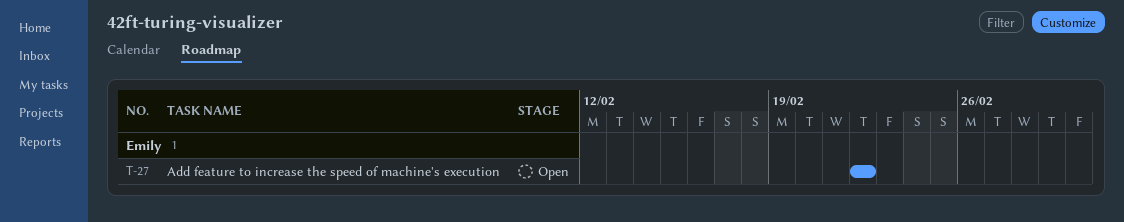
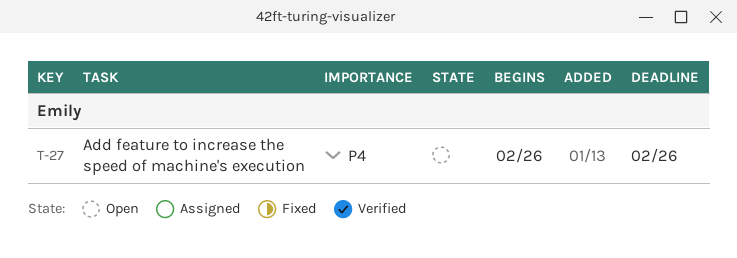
T-27, start: Feb 22 -> Feb 26
T-27, due: Feb 22 -> Feb 26

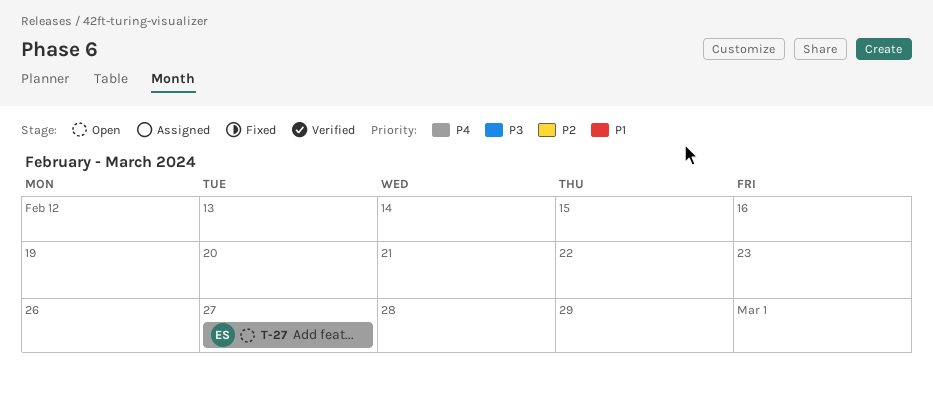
T-27, start: Feb 26 -> Feb 27
T-27, due: Feb 26 -> Feb 27

